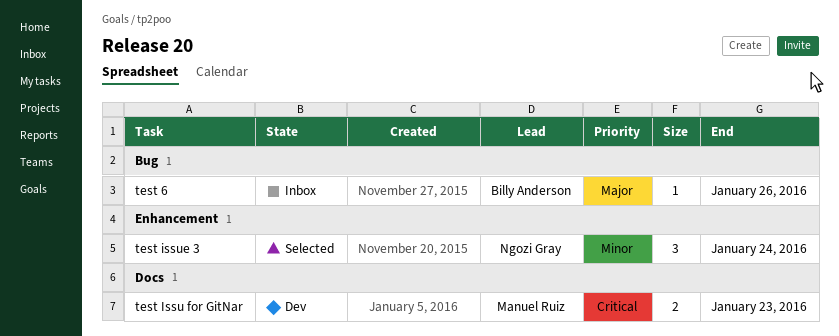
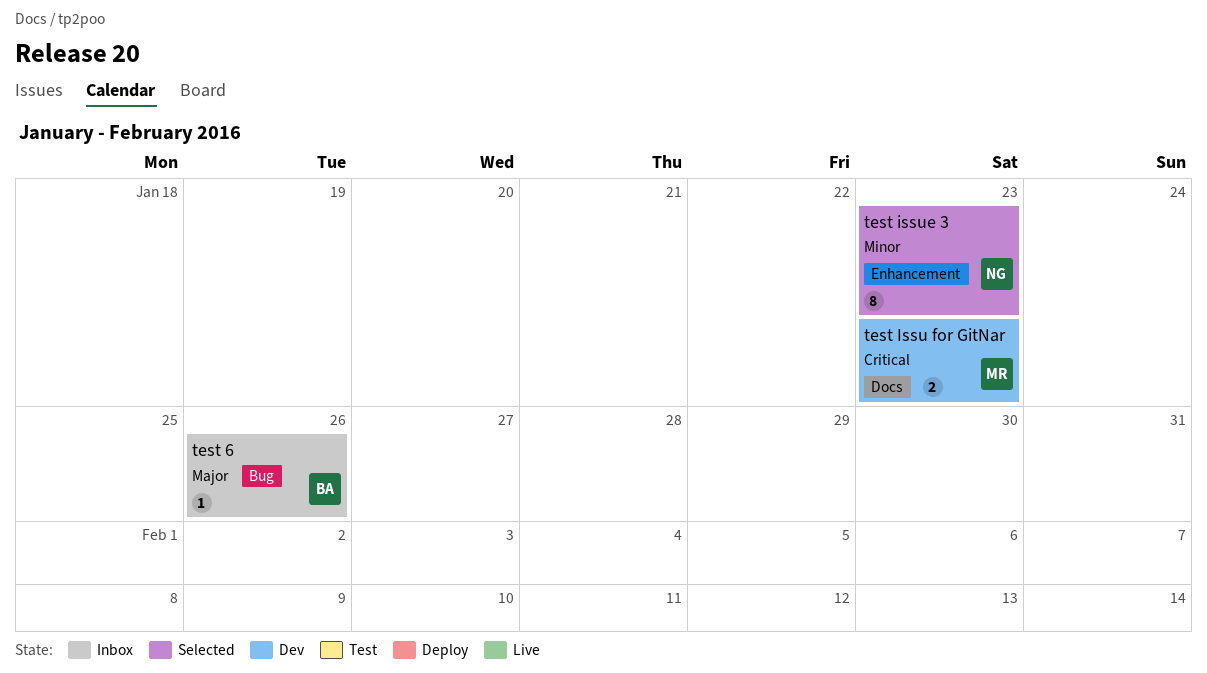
test issue 3, estimate: 3 -> 8
test issue 3, due: Jan 24 -> Jan 23

